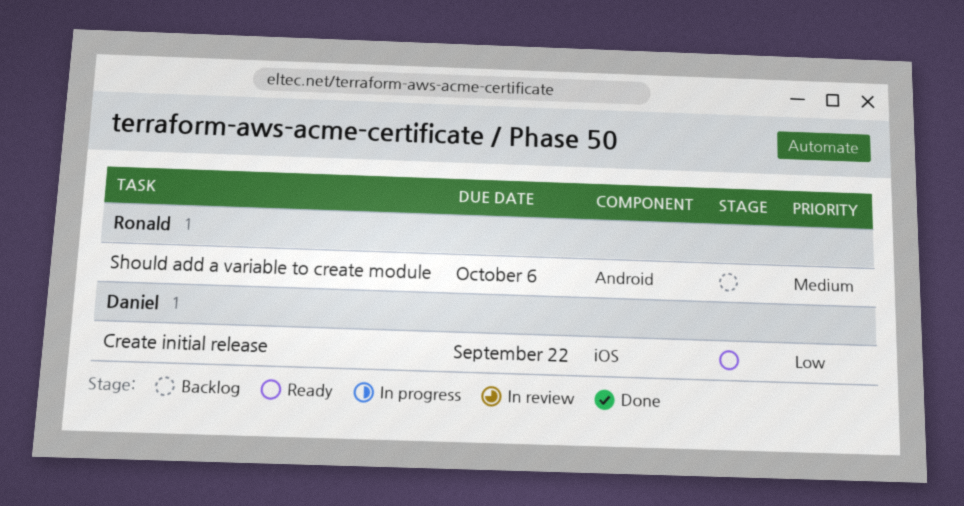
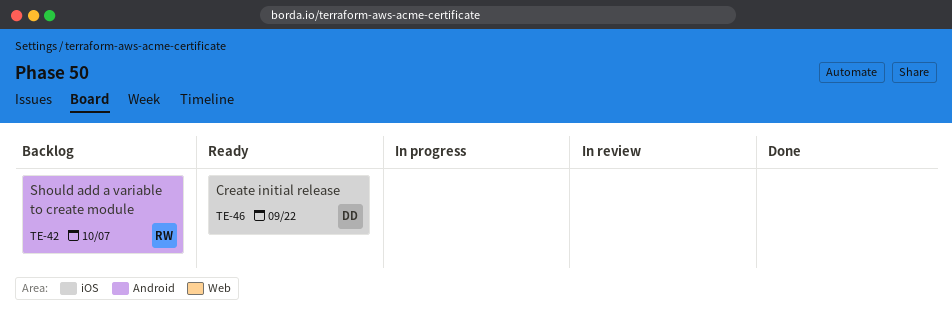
Should add a variable to create module, due: Oct 6 -> Oct 7

